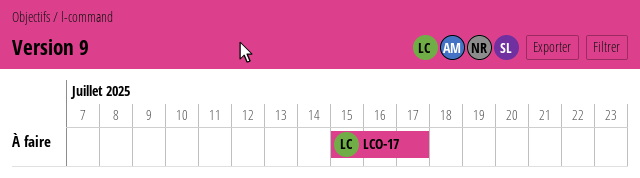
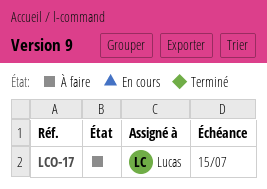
LCO-17, due: Jul 17 -> Jul 15

